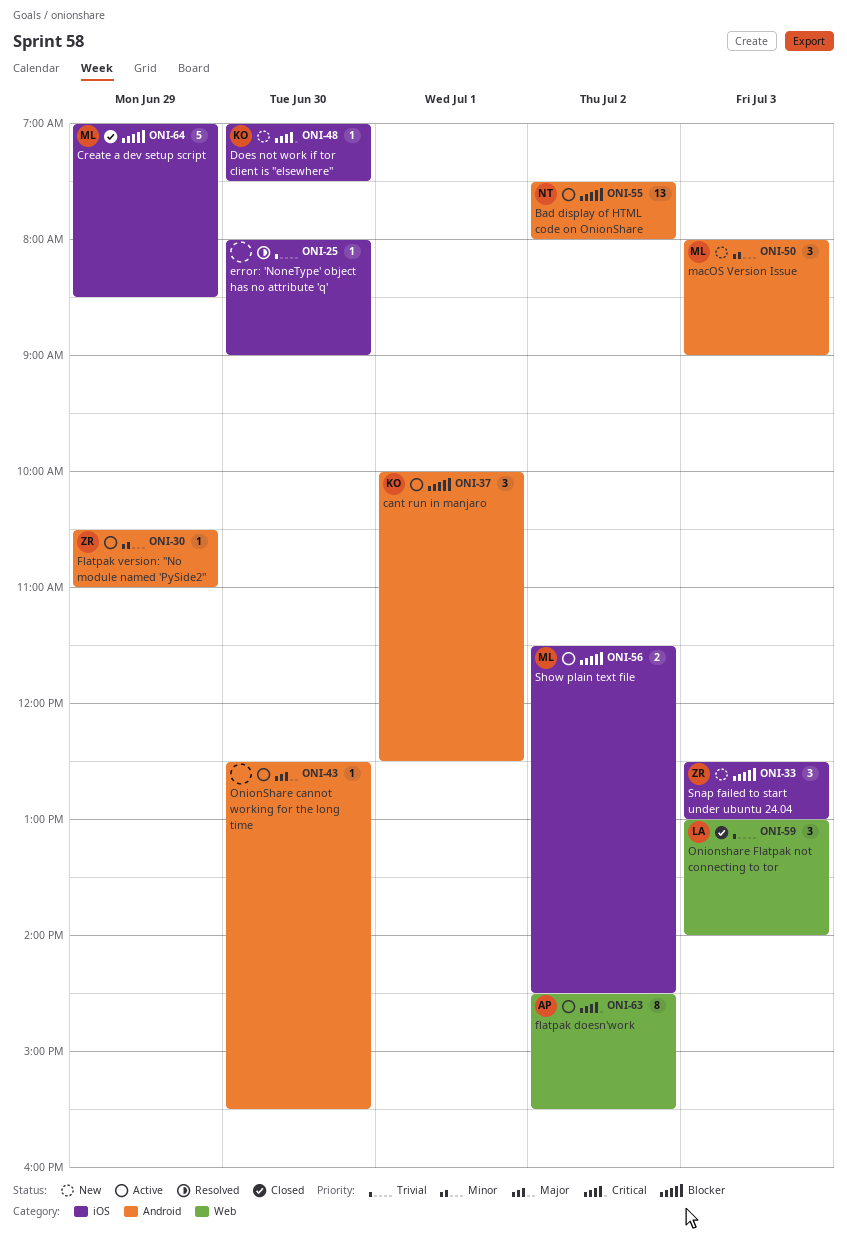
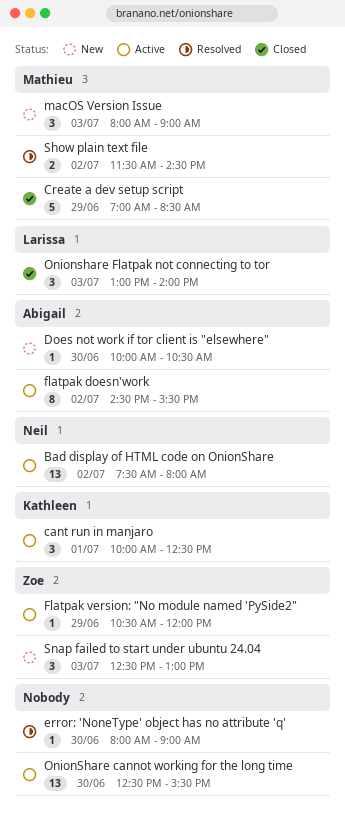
Does not work if tor client is "elsewhere", owner: Kathleen -> Abigail
Does not work if tor client is "elsewhere", begins: 07:00 -> 10:00
Does not work if tor client is "elsewhere", ends: 07:30 -> 10:30
Flatpak version: "No module named 'PySide2", ends: 11:00 -> 12:00
OnionShare cannot working for the long time, estimate: 1 -> 13
Show plain text file, status: Active -> Resolved

